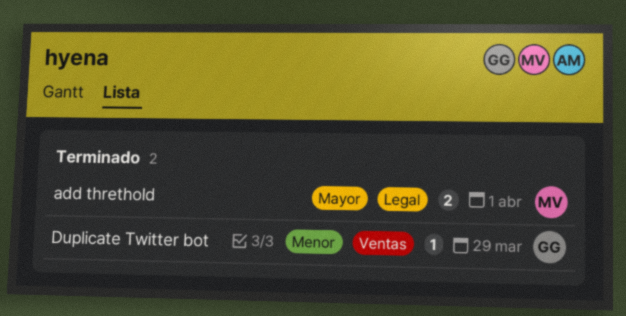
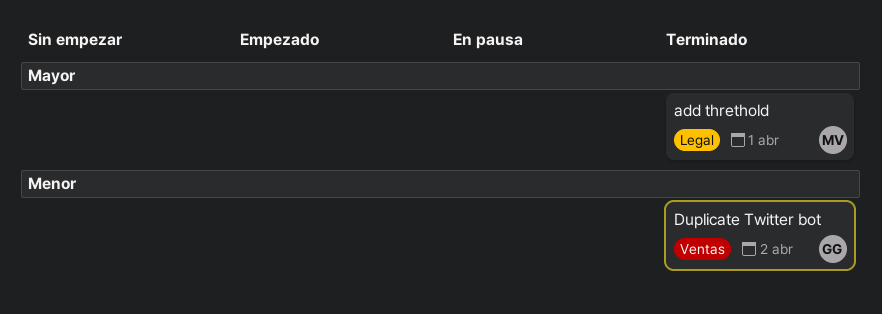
Duplicate Twitter bot, due: Mar 29 -> Apr 2

